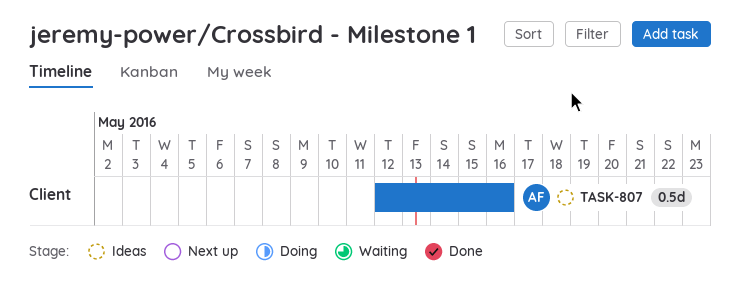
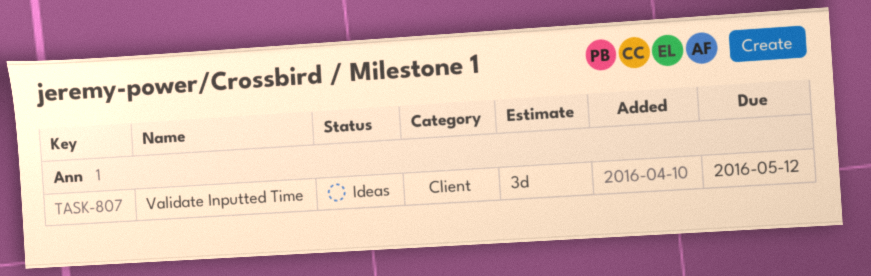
TASK-807, estimate: 0.5d -> 3d
TASK-807, due: May 16 -> May 12

